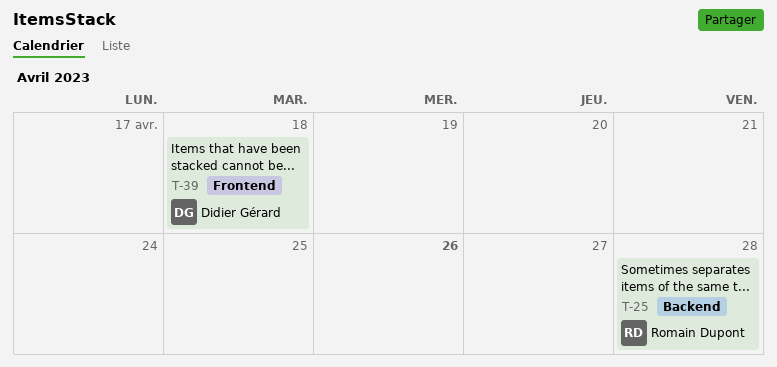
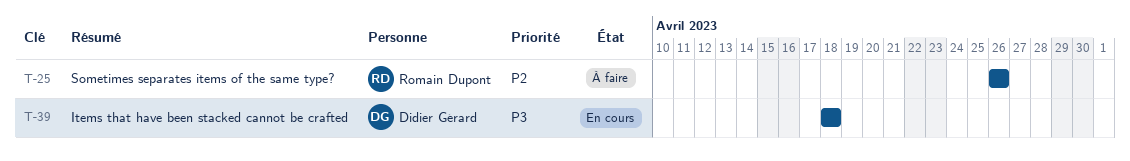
T-25, due: Apr 28 -> Apr 26

